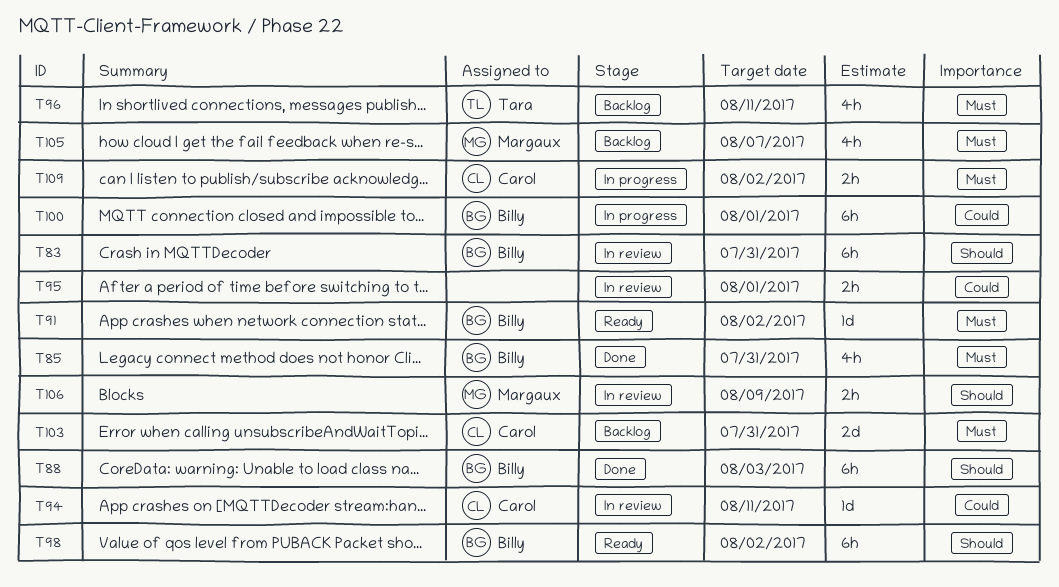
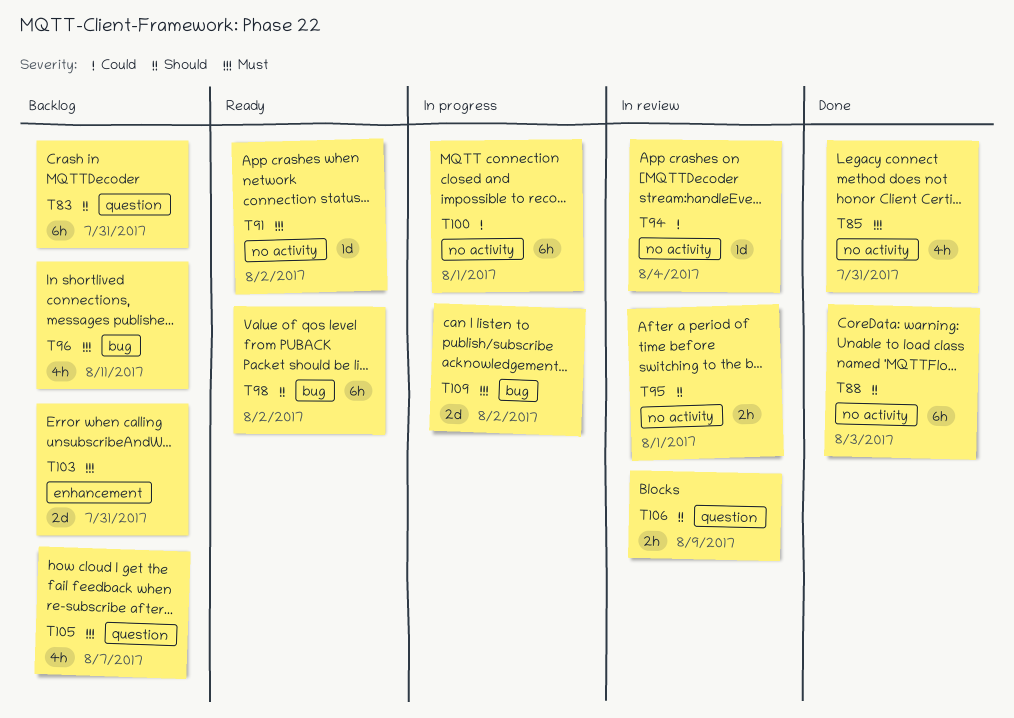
T83, status: In review -> Backlog
T94, due: Aug 11 -> Aug 4
T95, priority: Could -> Should
T109, estimate: 2h -> 2d

